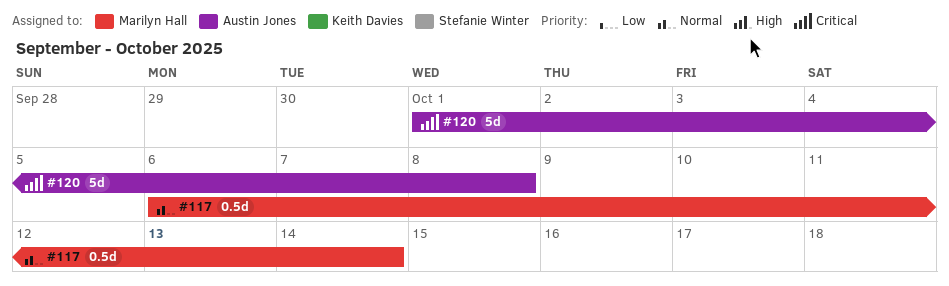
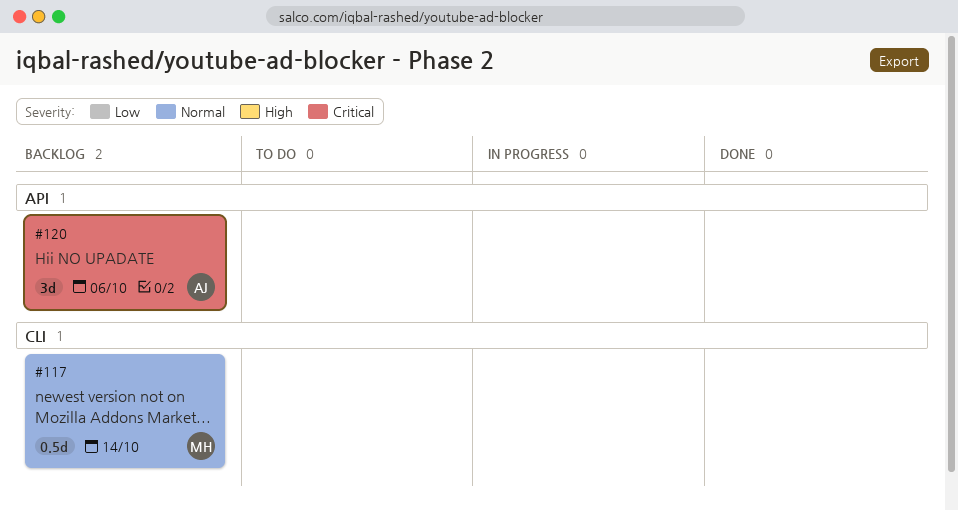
#120, estimate: 5d -> 3d
#120, due: Oct 8 -> Oct 6

